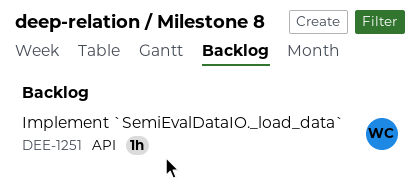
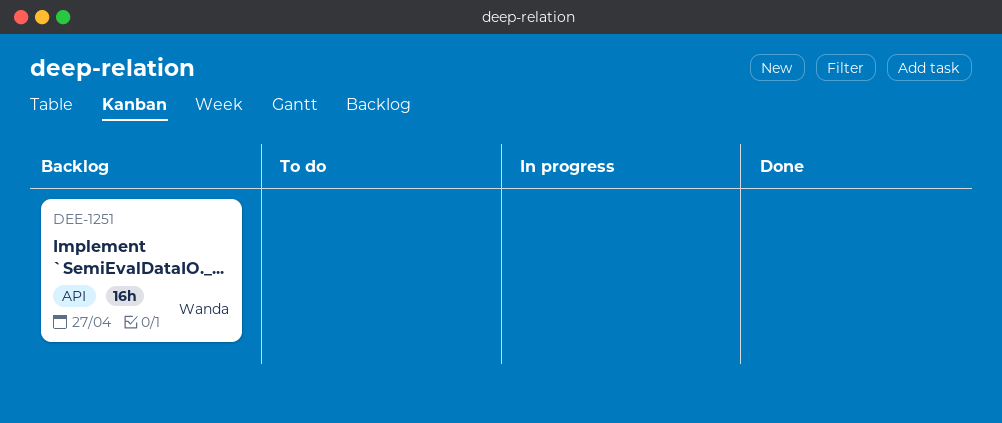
DEE-1251, estimate: 1h -> 16h

